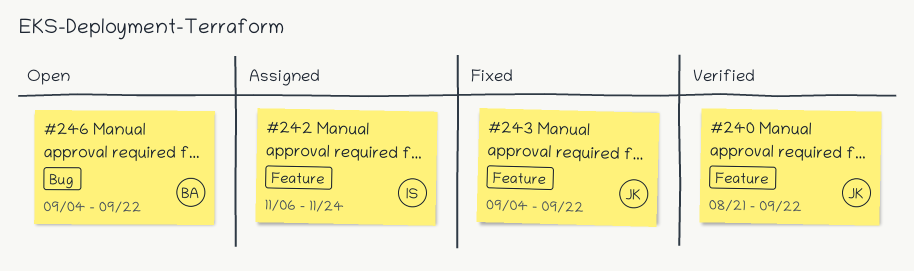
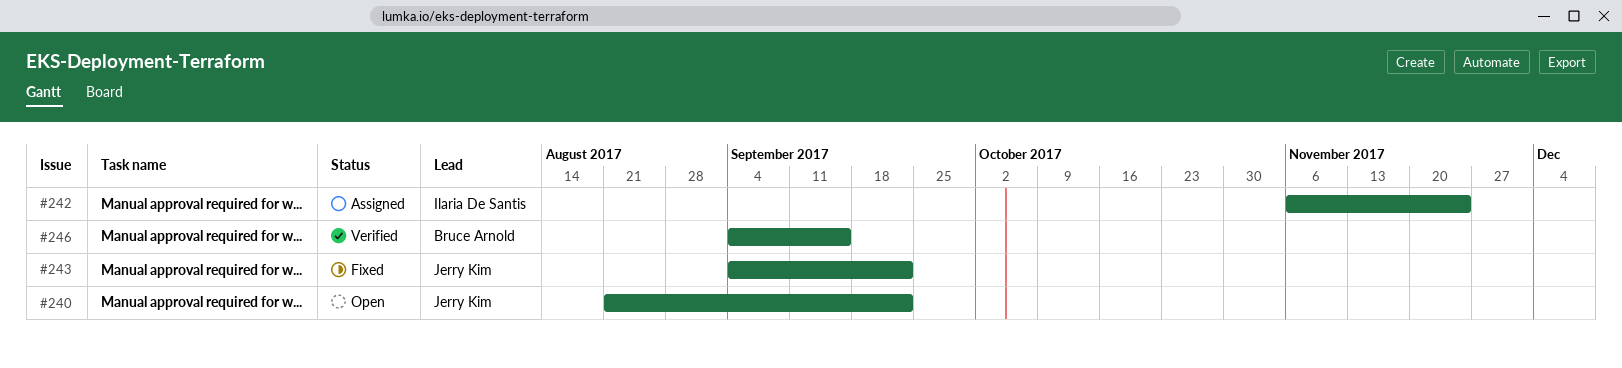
#240, status: Verified -> Open
#246, status: Open -> Verified
#246, due: Sep 22 -> Sep 15

